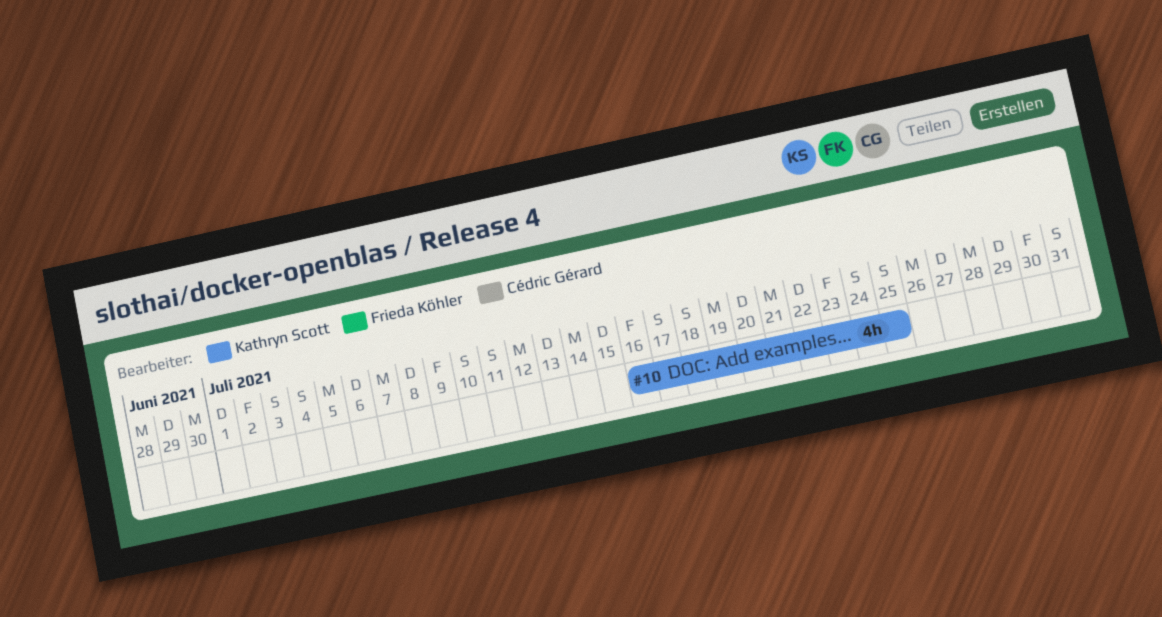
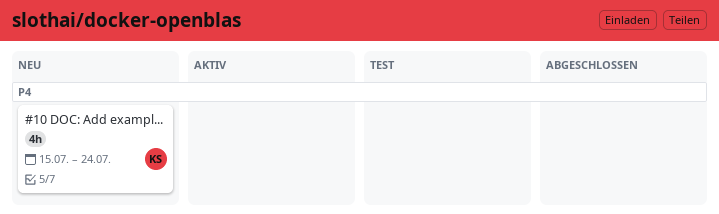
#10, start: Jul 16 -> Jul 15
#10, due: Jul 25 -> Jul 24

